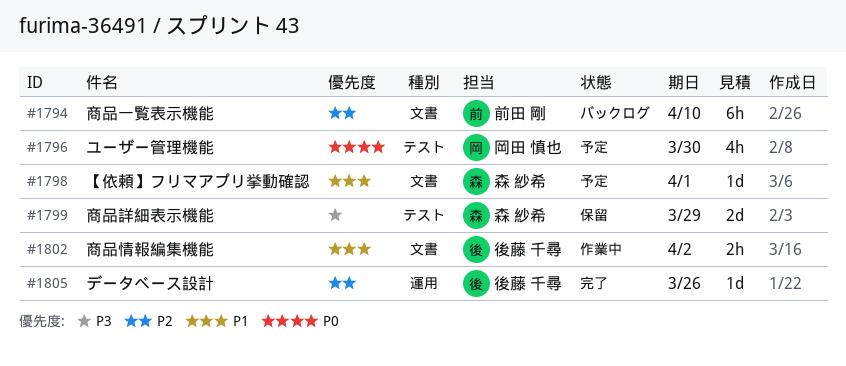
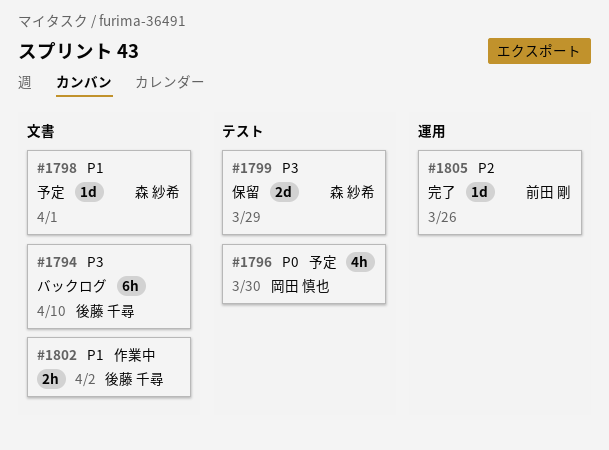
#1794, owner: 前田 剛 -> 後藤 千尋
#1794, priority: P2 -> P3
#1805, owner: 後藤 千尋 -> 前田 剛

